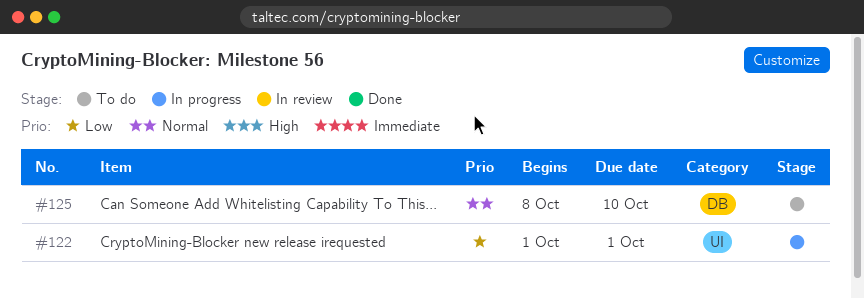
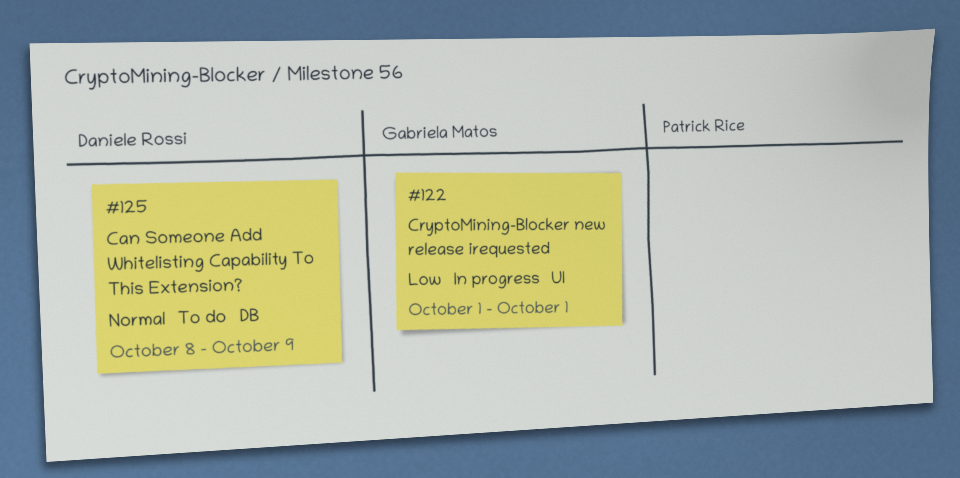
#125, due: Oct 10 -> Oct 9

